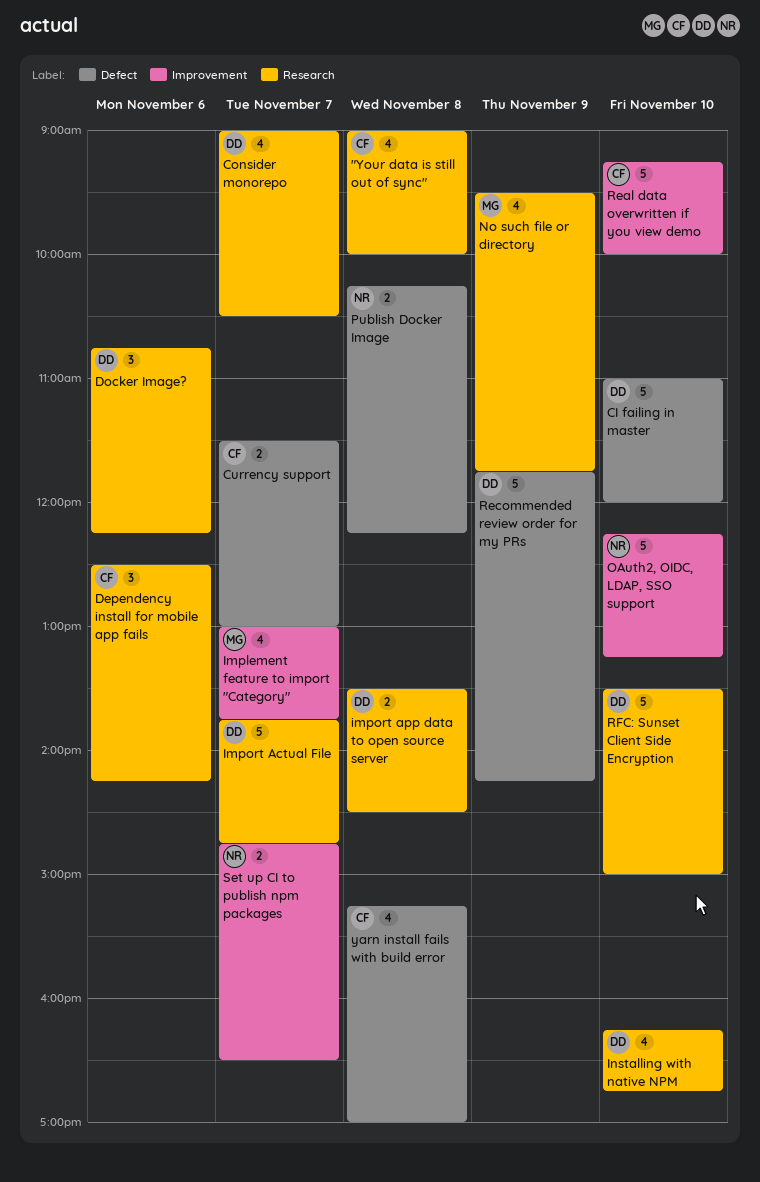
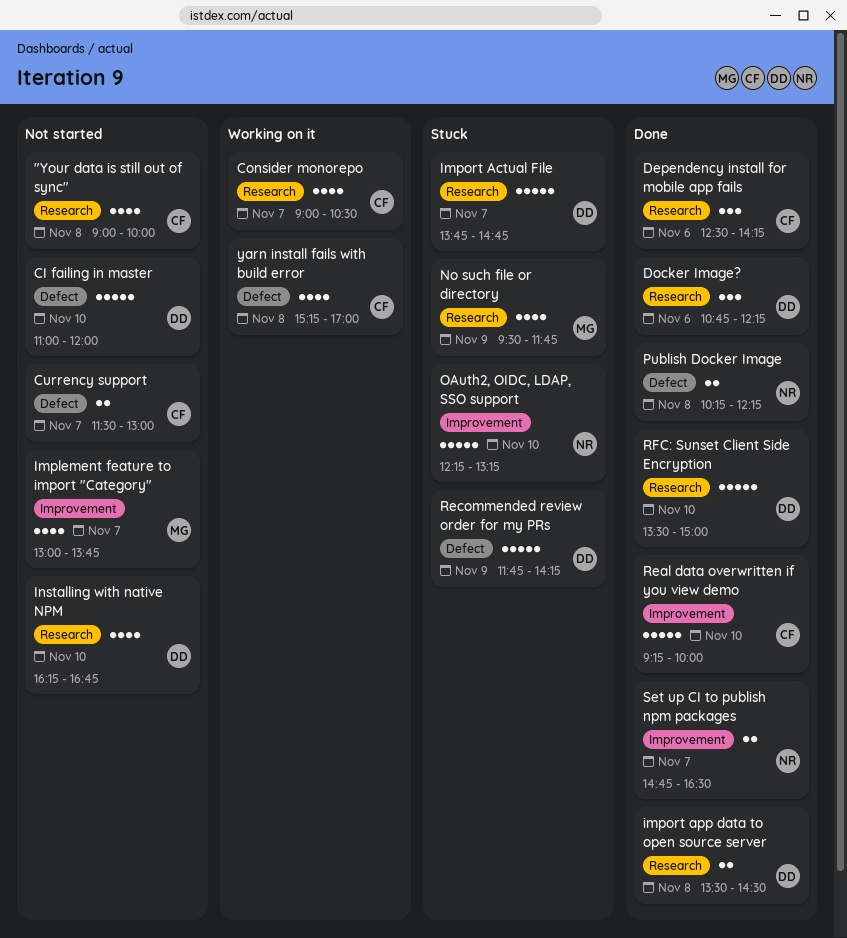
Consider monorepo, owner: DD -> CF

